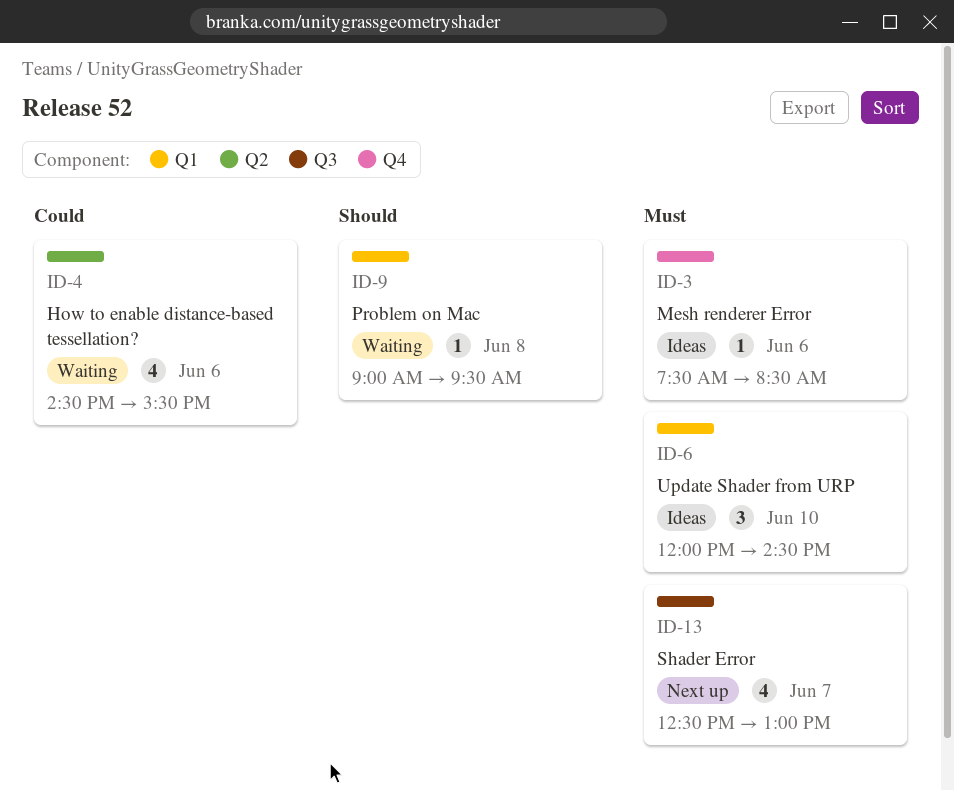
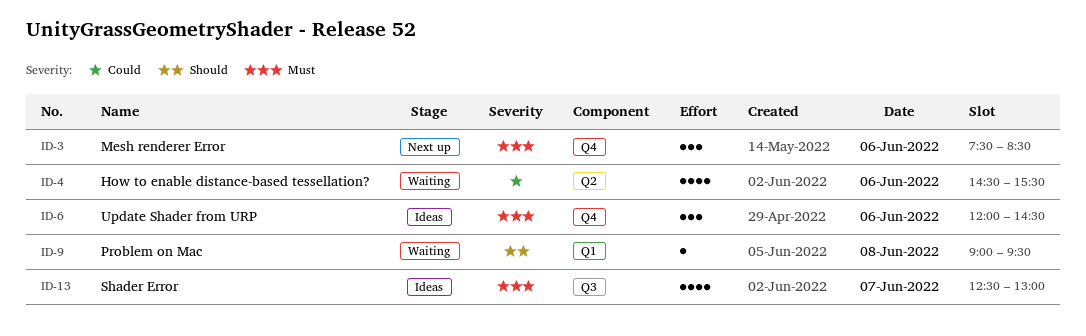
ID-3, status: Ideas -> Next up
ID-3, estimate: 1 -> 3
ID-6, label: Q1 -> Q4
ID-6, day: Jun 10 -> Jun 6
ID-13, status: Next up -> Ideas

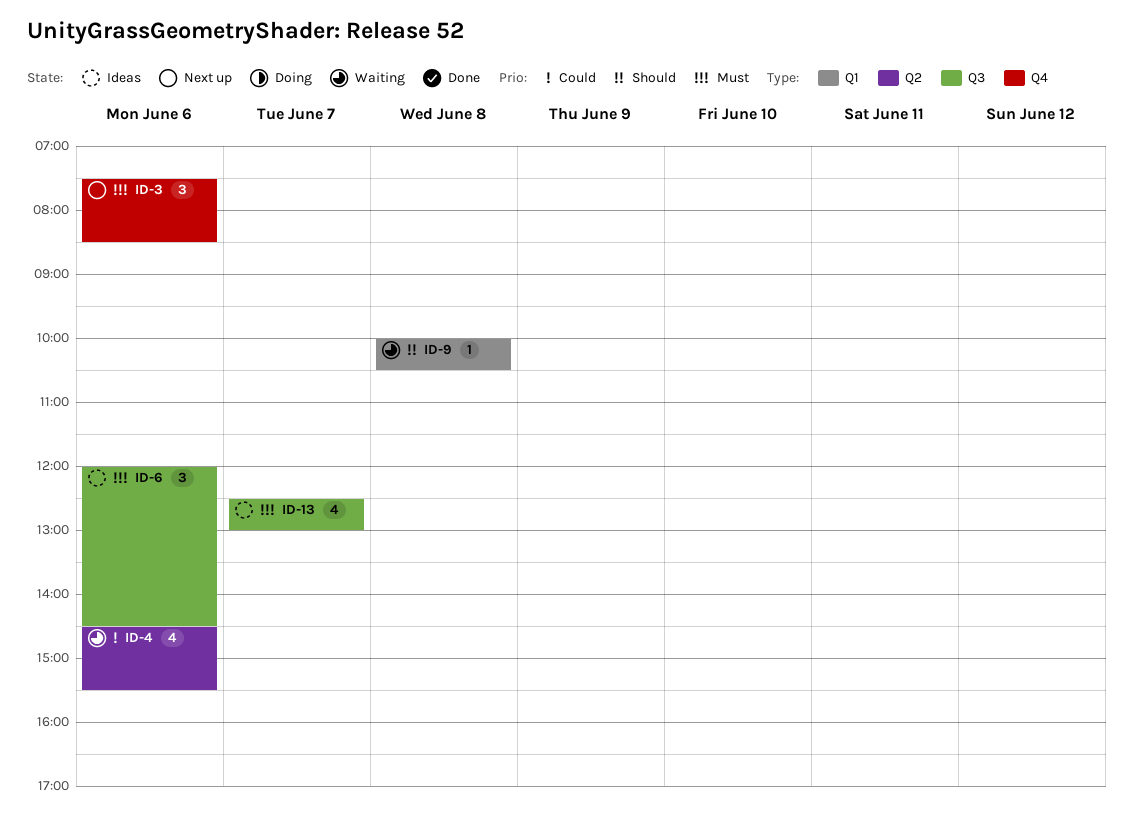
ID-6, label: Q4 -> Q3
ID-9, begins: 09:00 -> 10:00
ID-9, ends: 09:30 -> 10:30

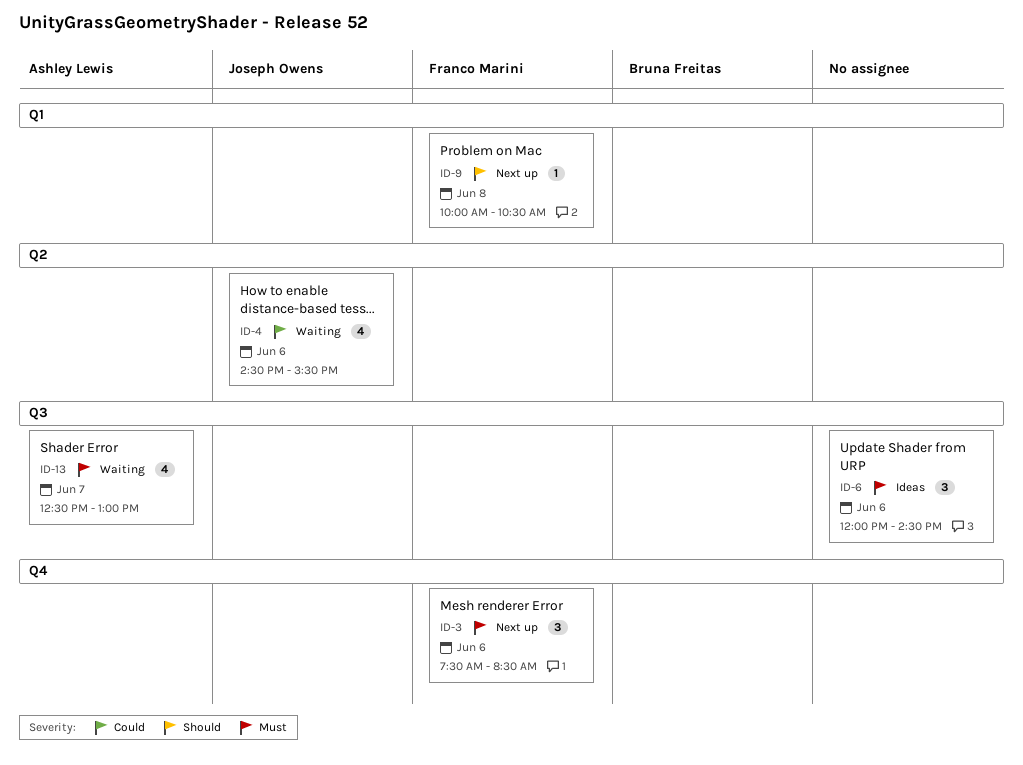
ID-9, status: Waiting -> Next up
ID-13, status: Ideas -> Waiting

